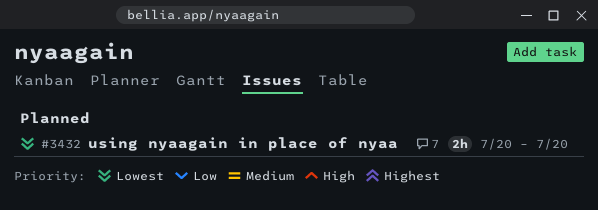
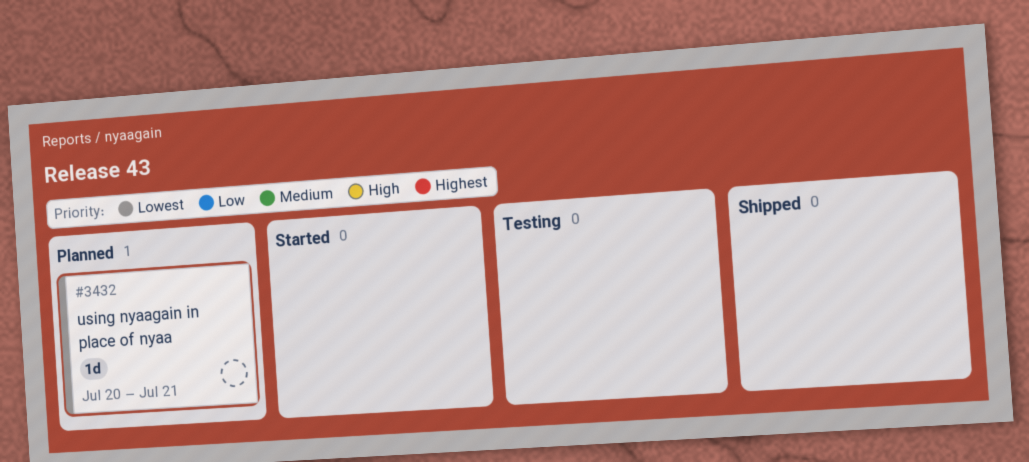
#3432, estimate: 2h -> 1d
#3432, due: Jul 20 -> Jul 21

